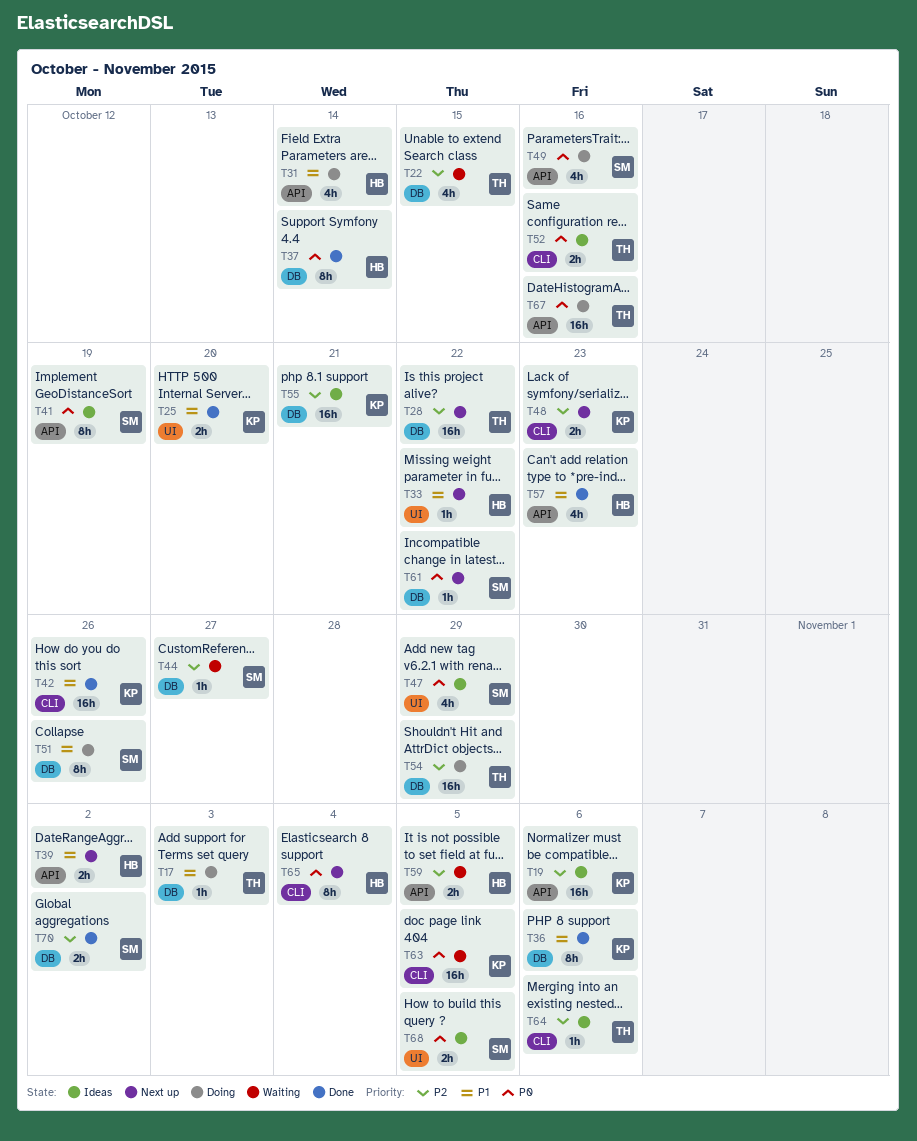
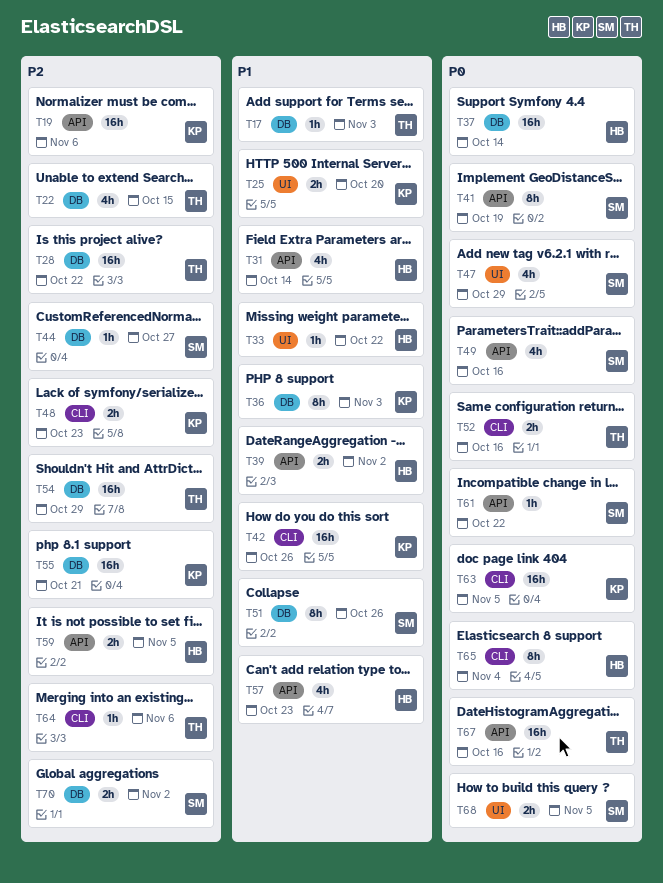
T36, due: Nov 6 -> Nov 3
T37, estimate: 8h -> 16h
T61, label: DB -> API

